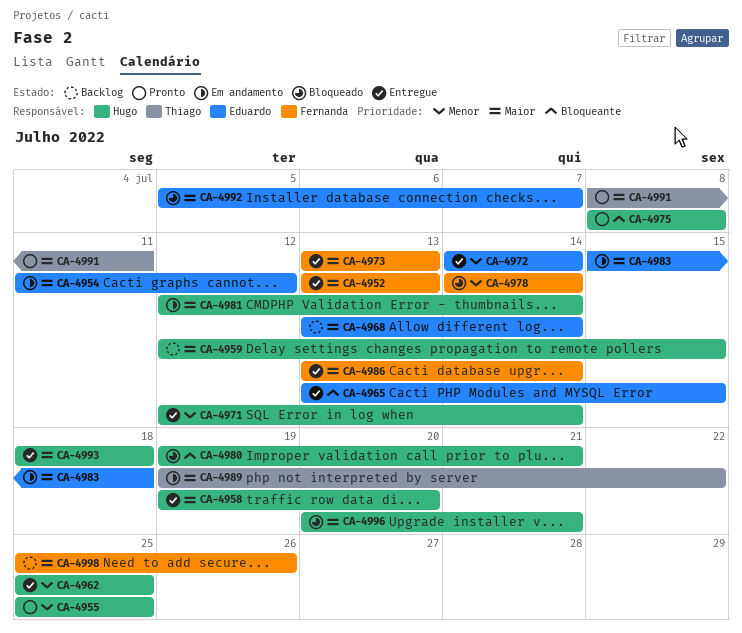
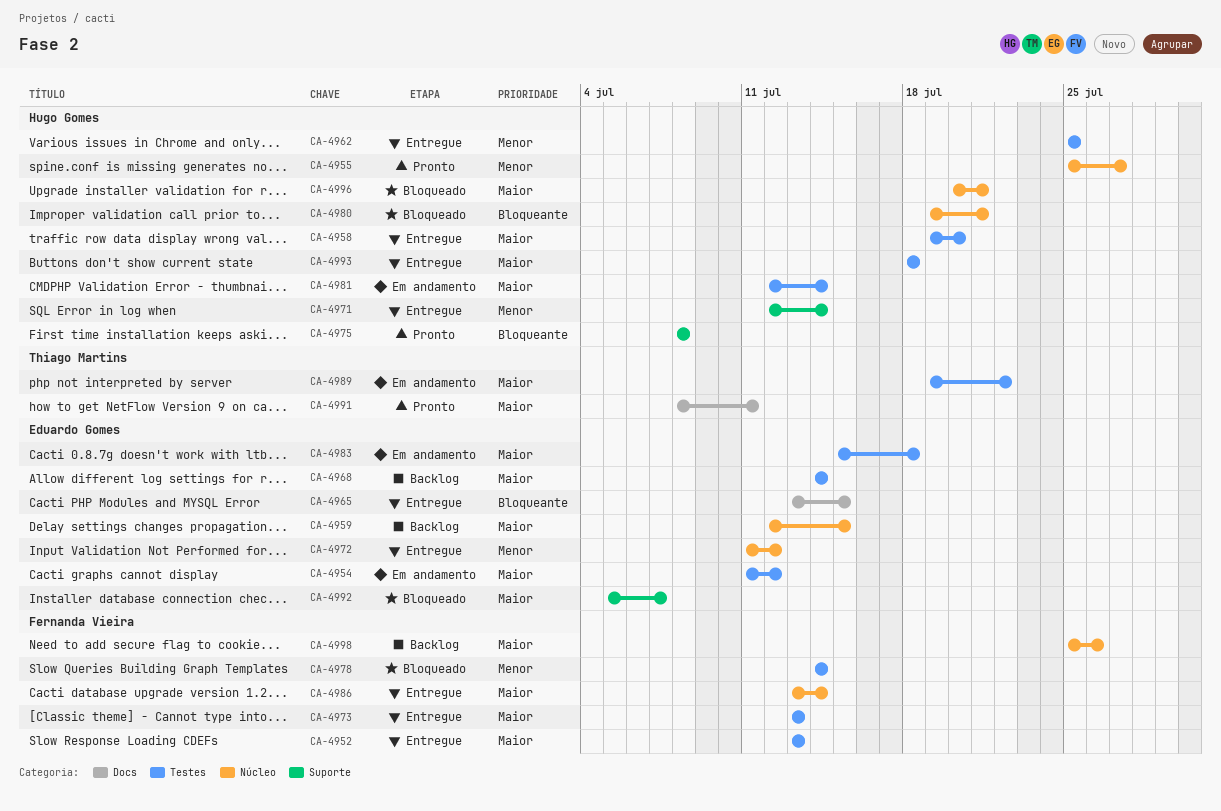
CA-4955, due: Jul 25 -> Jul 27
CA-4959, owner: Hugo Gomes -> Eduardo Gomes
CA-4968, start: Jul 13 -> Jul 14
CA-4972, start: Jul 14 -> Jul 11
CA-4972, due: Jul 14 -> Jul 12

